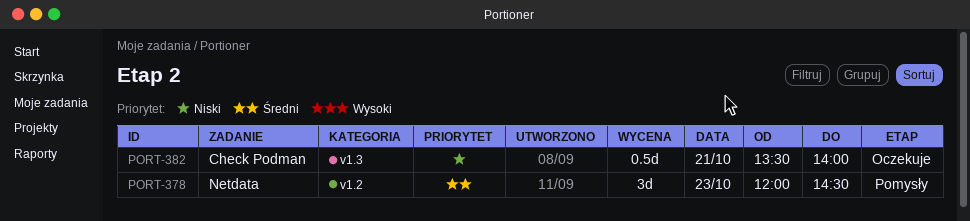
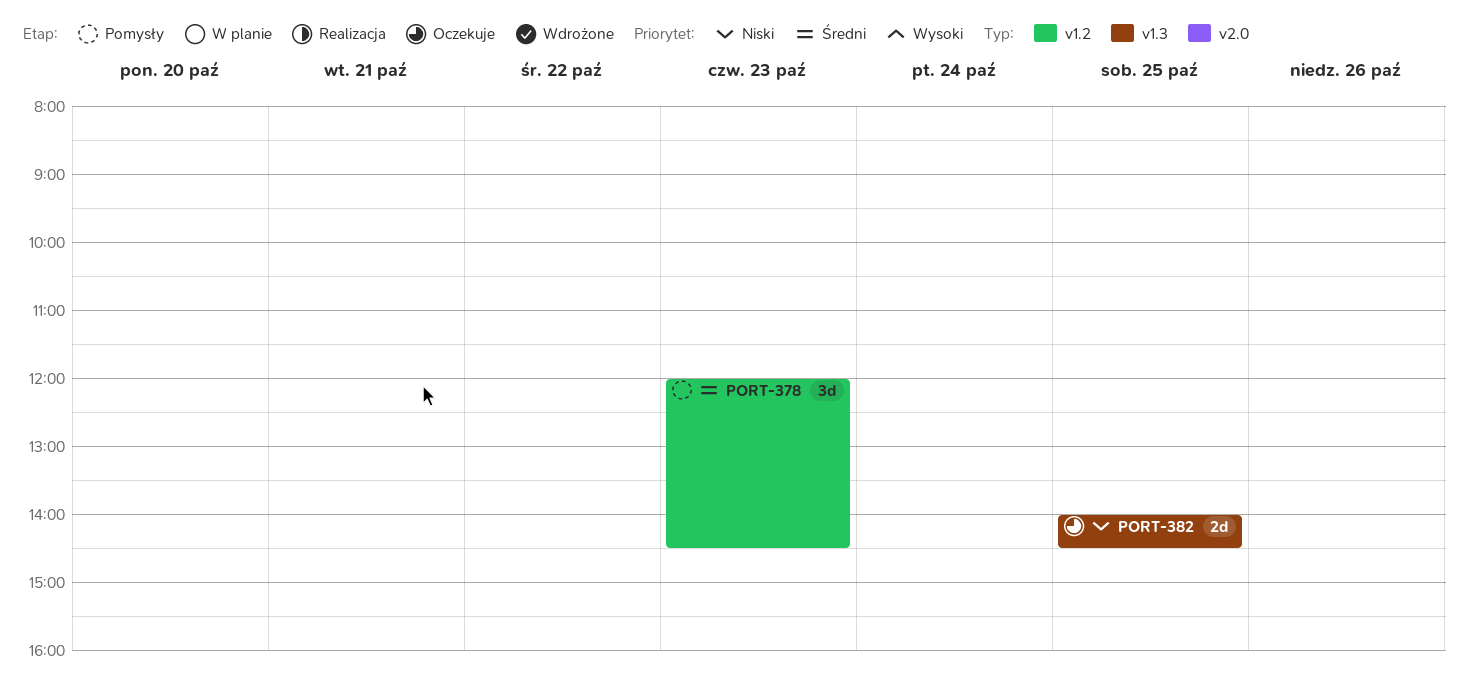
PORT-382, estimate: 0.5d -> 2d
PORT-382, day: Oct 21 -> Oct 25
PORT-382, begins: 13:30 -> 14:00
PORT-382, ends: 14:00 -> 14:30

